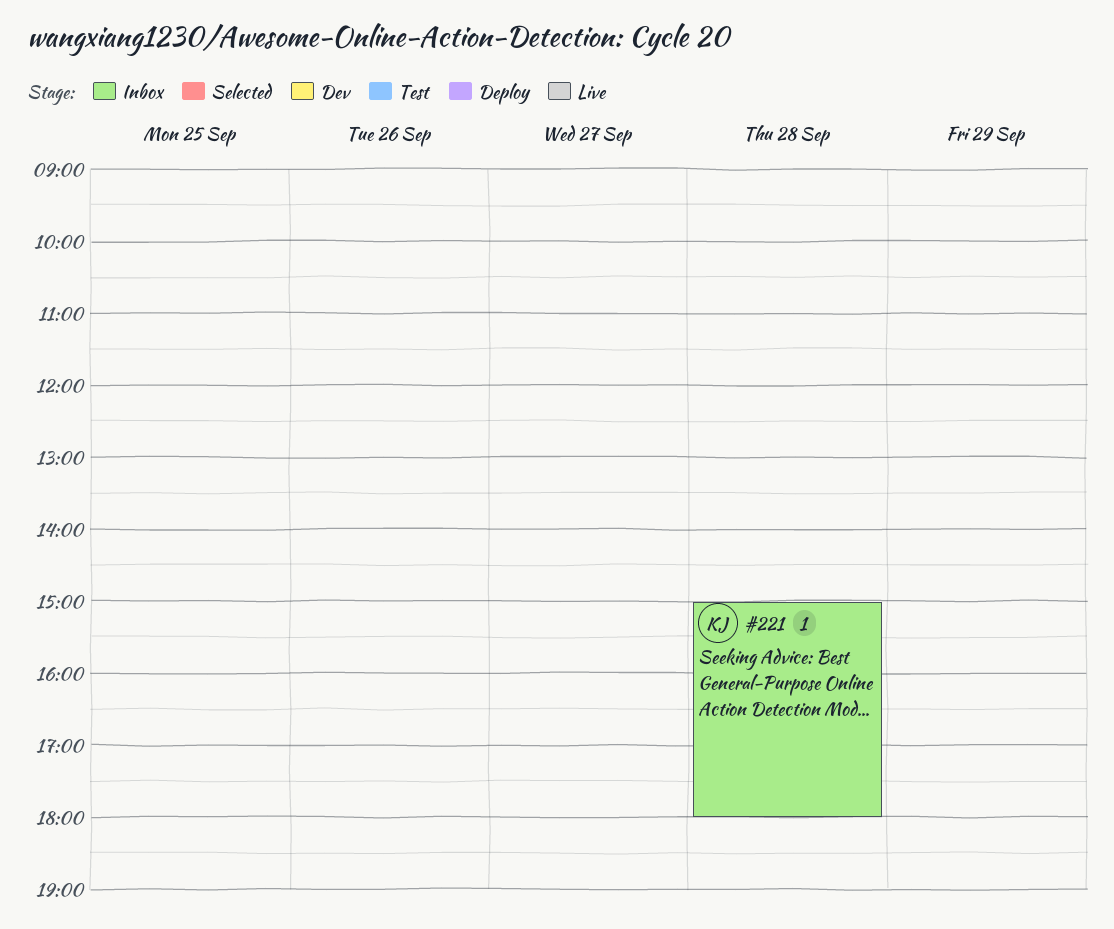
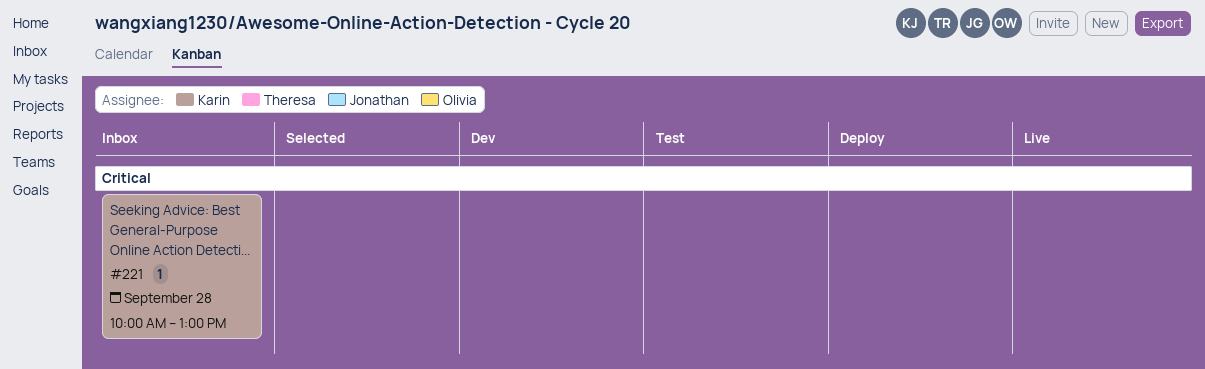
#221, begins: 15:00 -> 10:00
#221, ends: 18:00 -> 13:00

